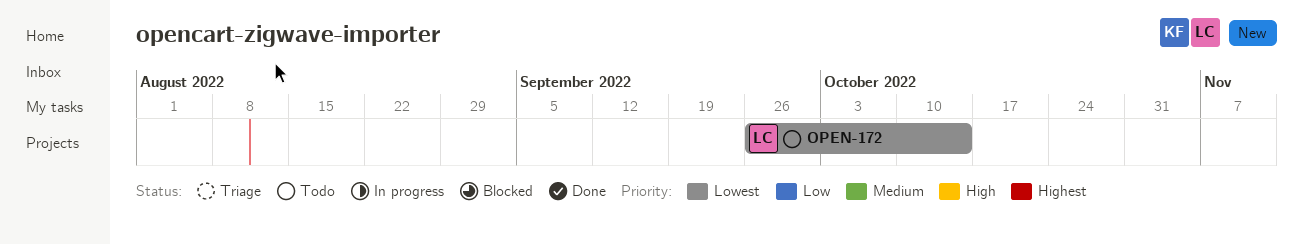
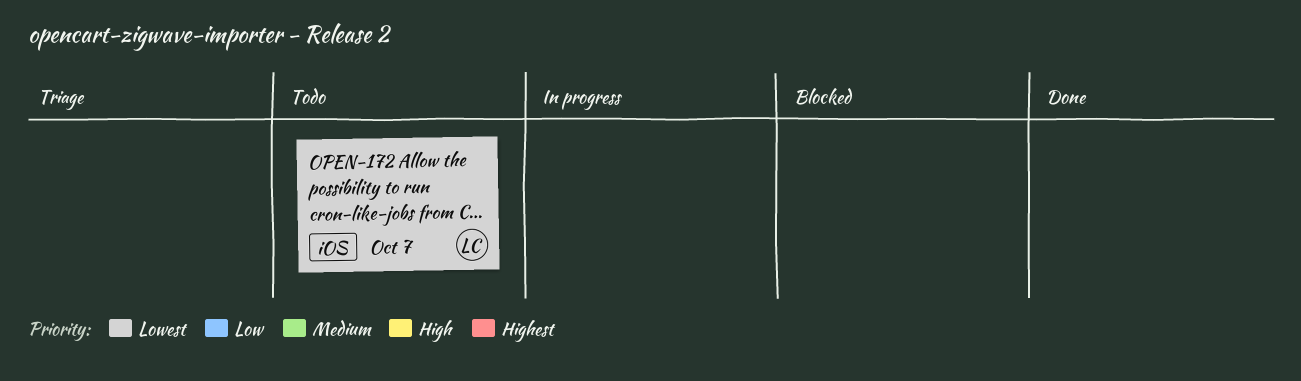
OPEN-172, due: Oct 14 -> Oct 7

